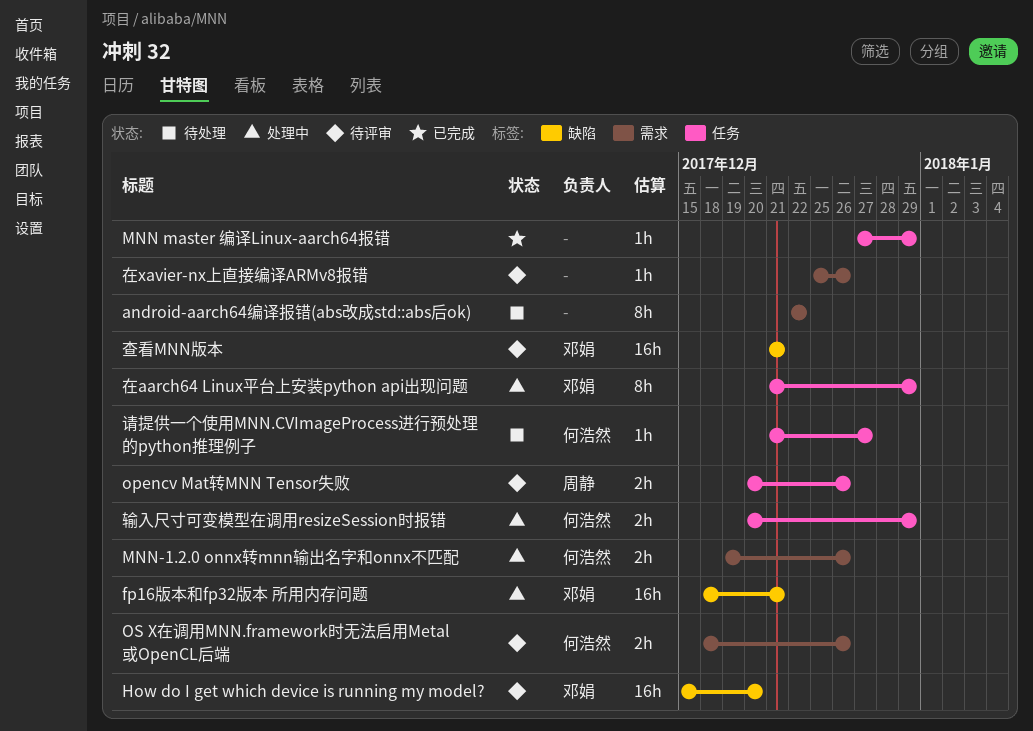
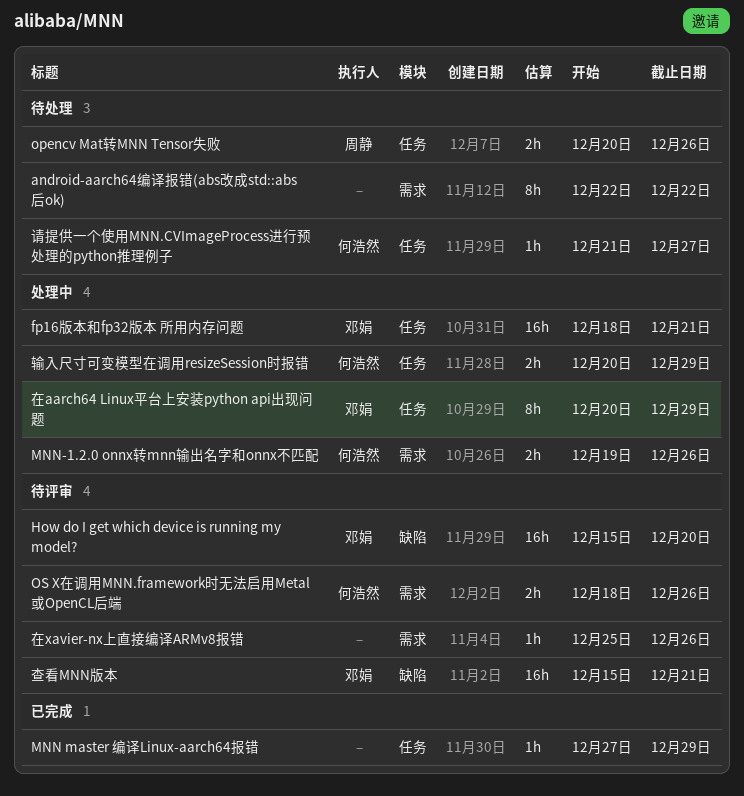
fp16版本和fp32版本 所用内存问题, label: 缺陷 -> 任务
opencv Mat转MNN Tensor失败, status: 待评审 -> 待处理
在aarch64 Linux平台上安装python api出现问题, start: Dec 21 -> Dec 20
查看MNN版本, start: Dec 21 -> Dec 15

